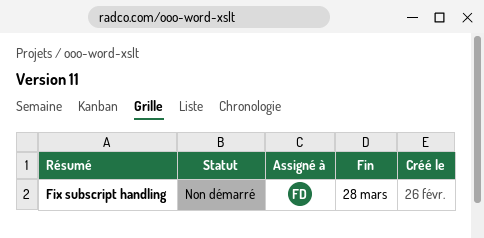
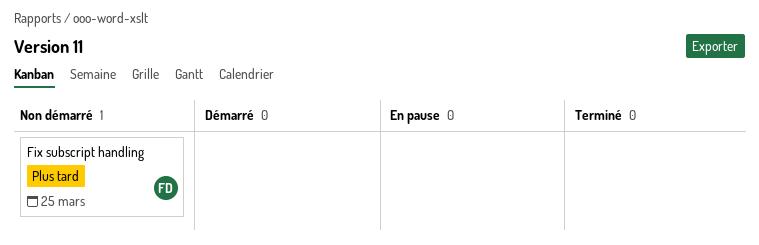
Fix subscript handling, due: Mar 28 -> Mar 25

